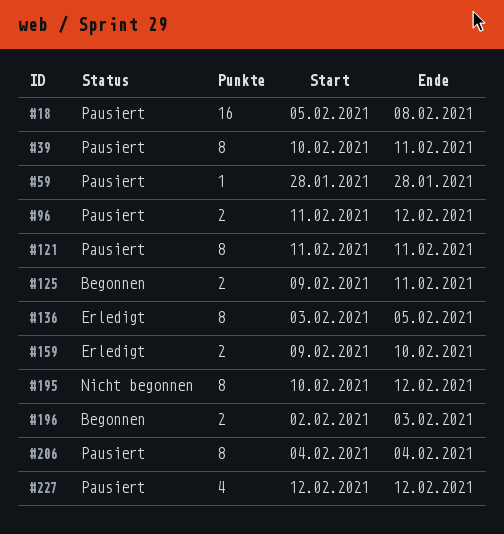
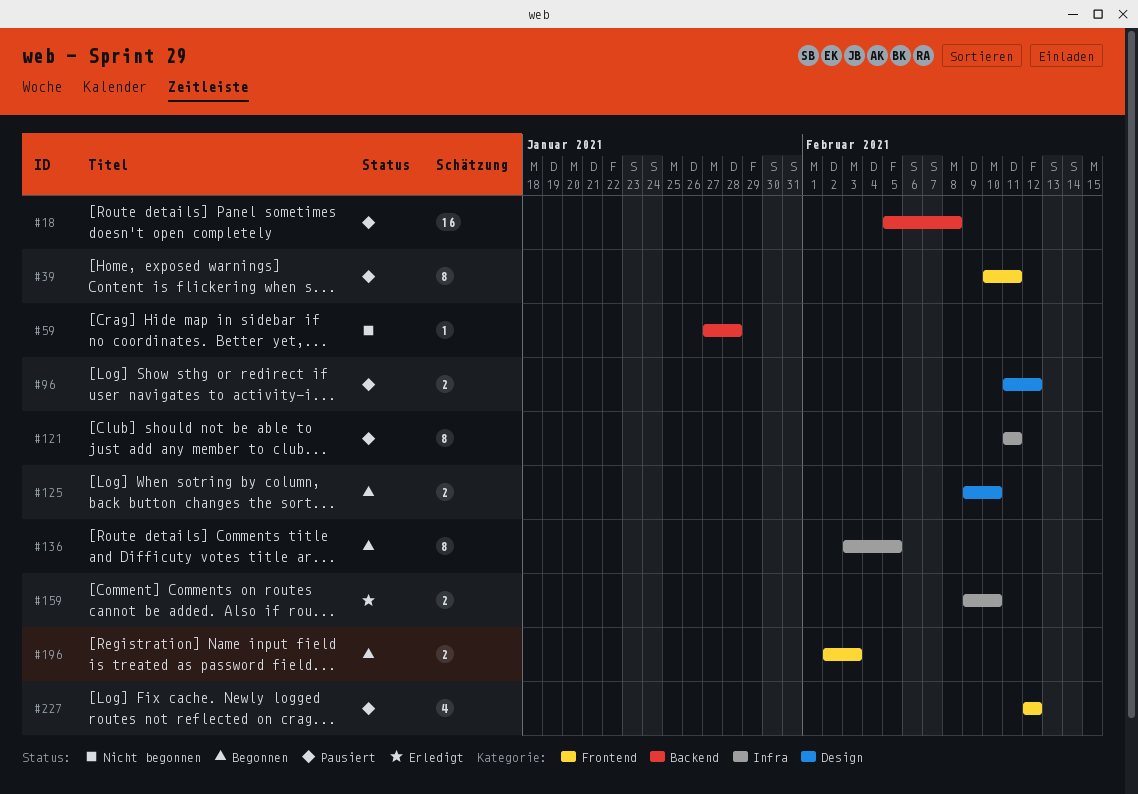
#59, status: Pausiert -> Nicht begonnen
#59, start: Jan 28 -> Jan 27
#125, due: Feb 11 -> Feb 10
#136, status: Erledigt -> Begonnen
#195: present -> none
#206: present -> none

